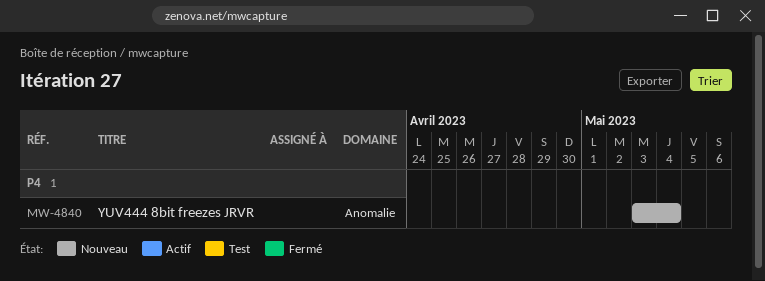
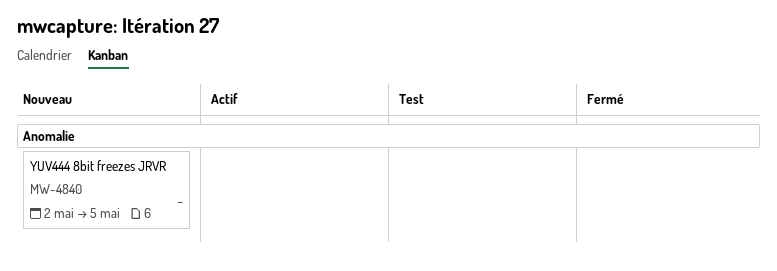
MW-4840, start: May 3 -> May 2
MW-4840, due: May 4 -> May 5

